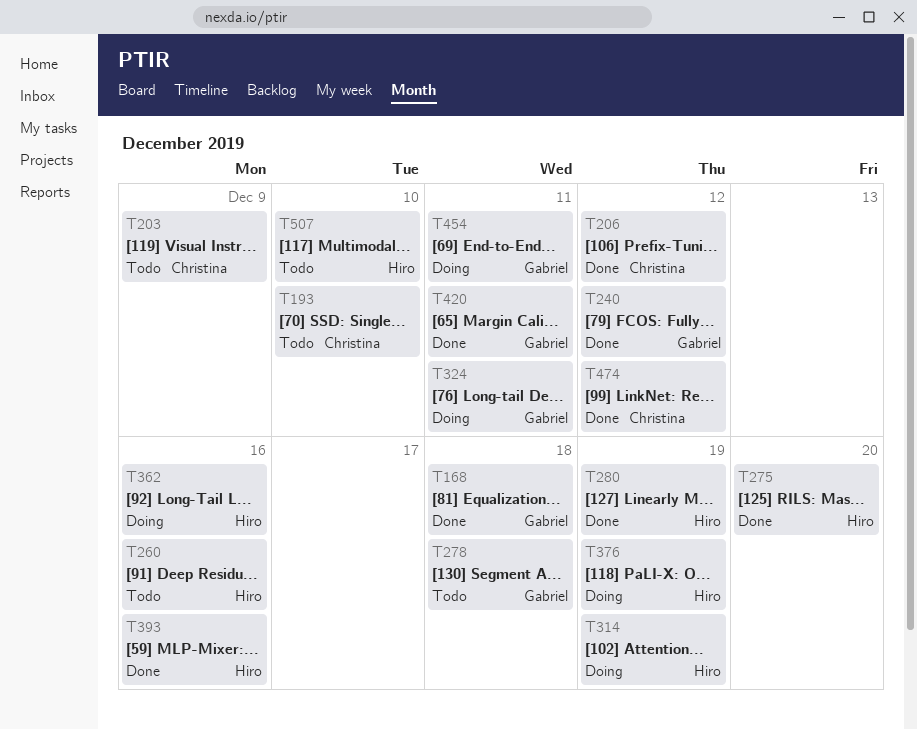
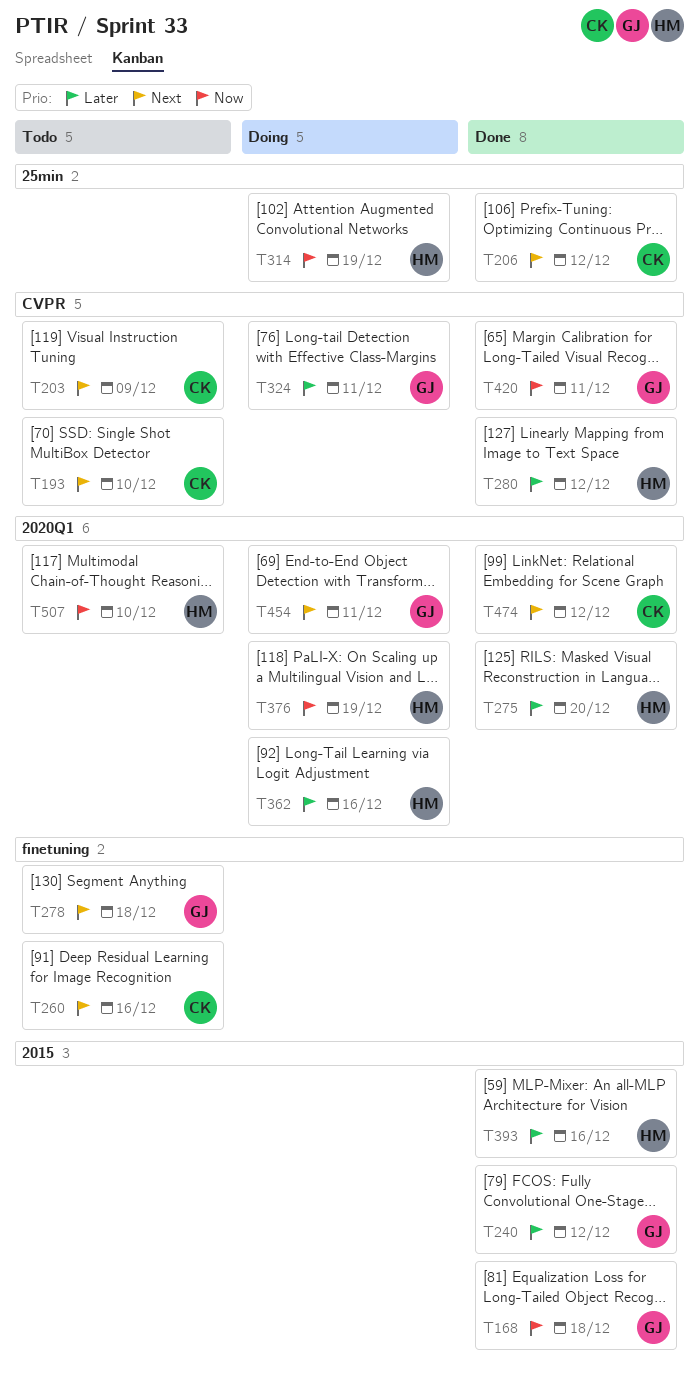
T260, owner: Hiro -> Christina
T280, due: Dec 19 -> Dec 12

